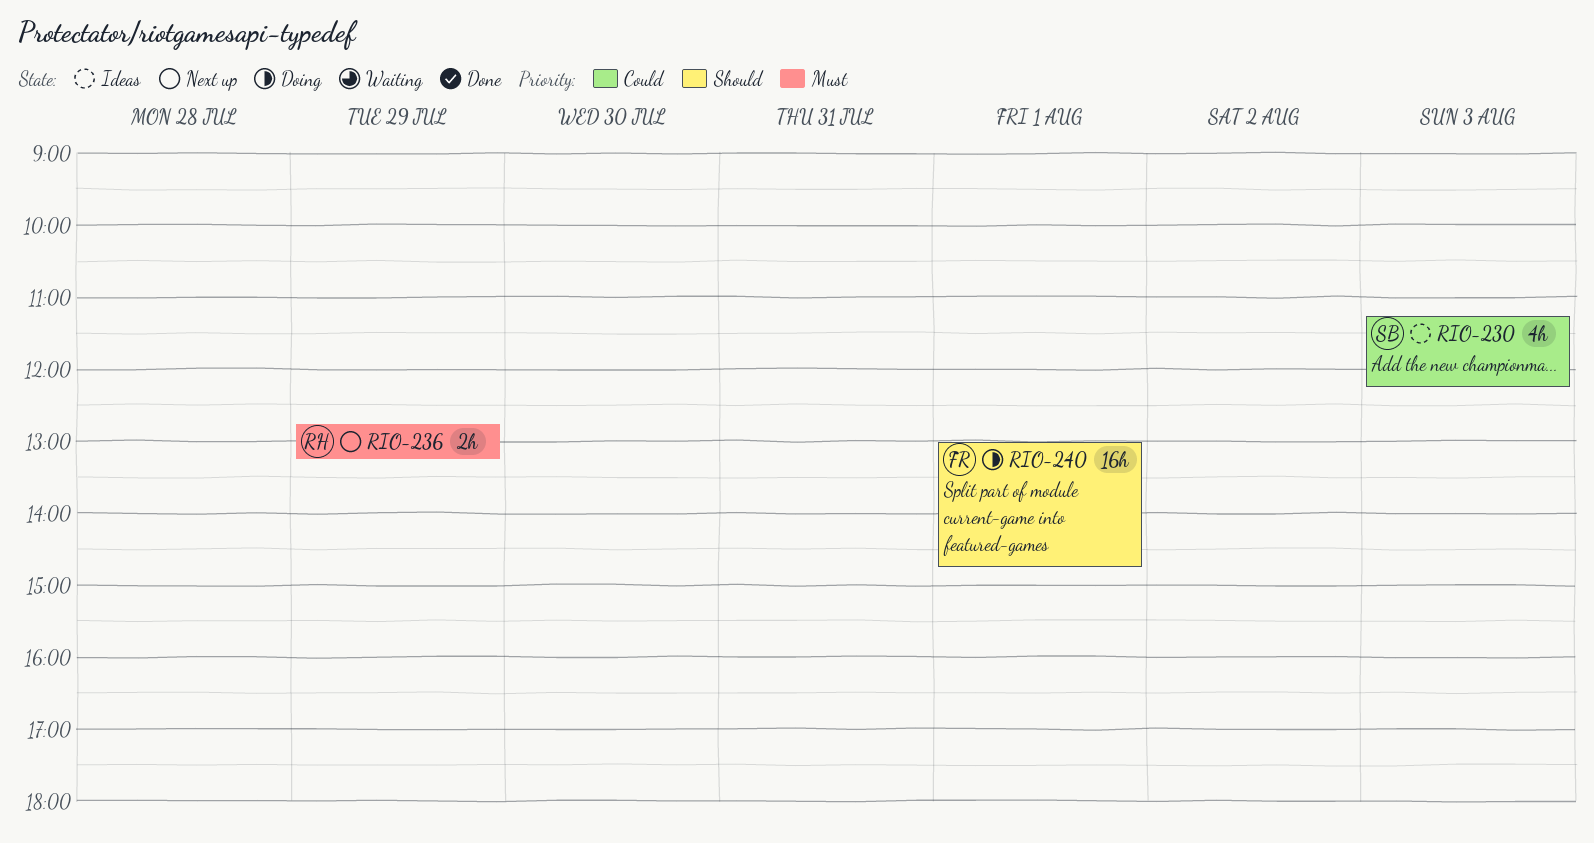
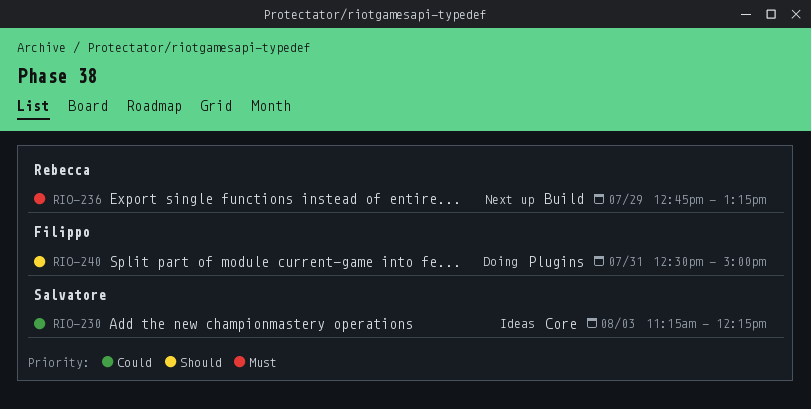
RIO-240, day: Aug 1 -> Jul 31
RIO-240, begins: 13:00 -> 12:30
RIO-240, ends: 14:45 -> 15:00

